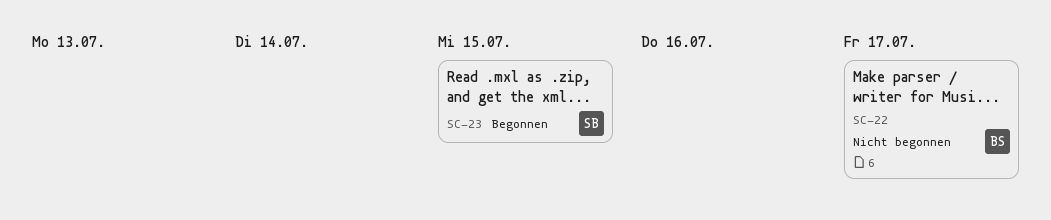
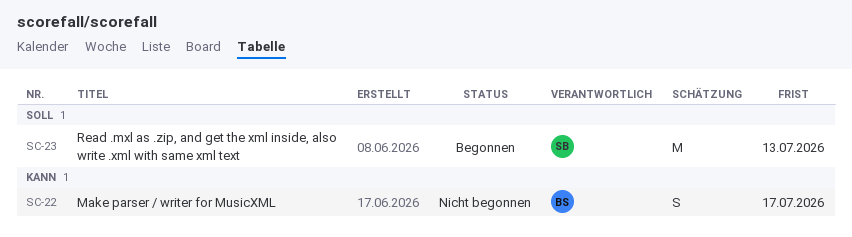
SC-23, due: Jul 15 -> Jul 13

